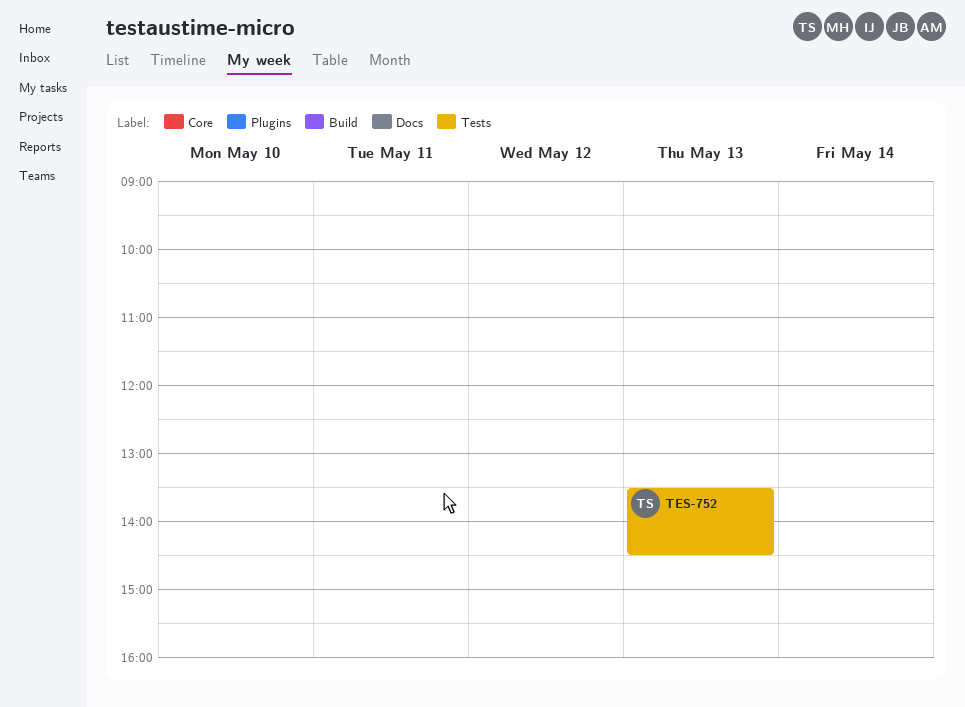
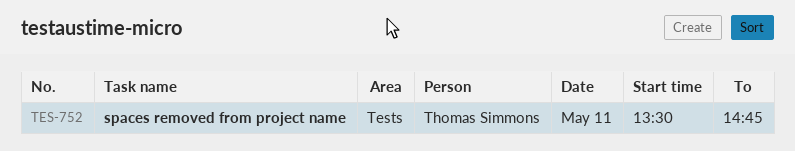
TES-752, day: May 13 -> May 11
TES-752, ends: 14:30 -> 14:45

